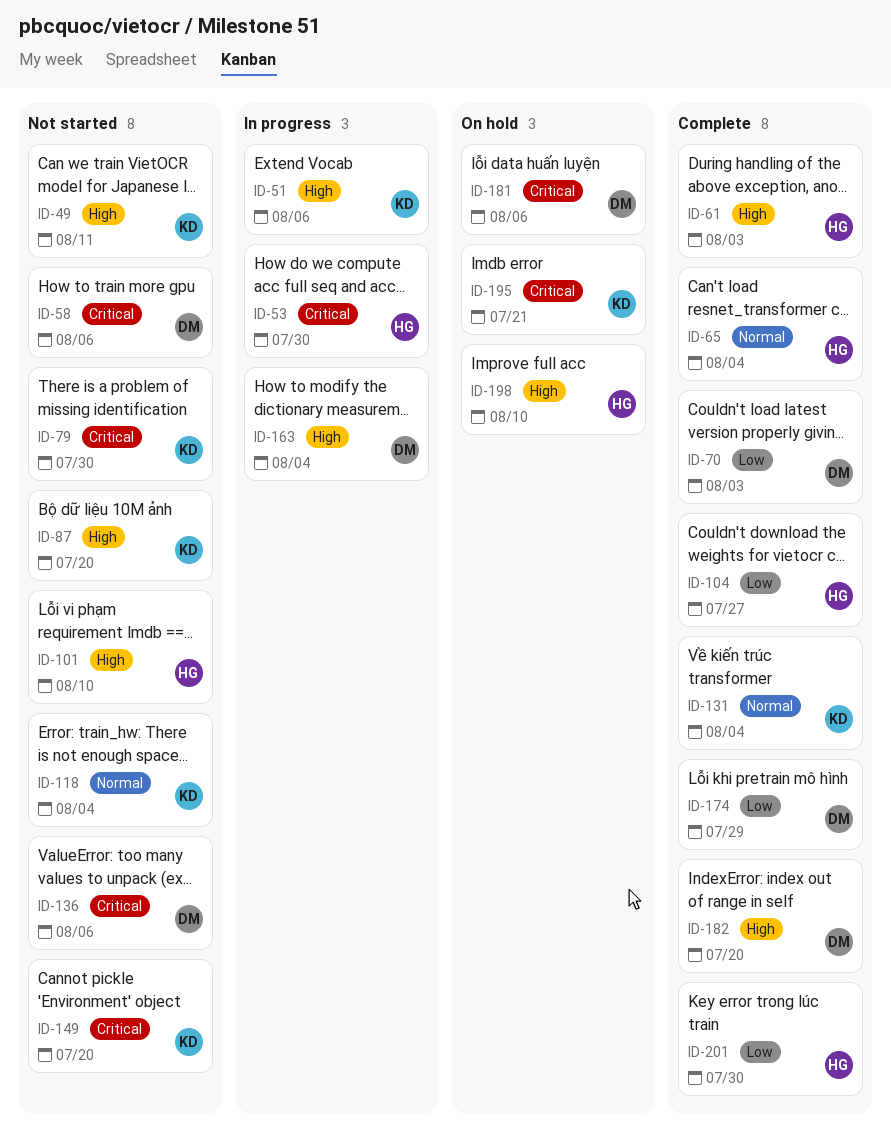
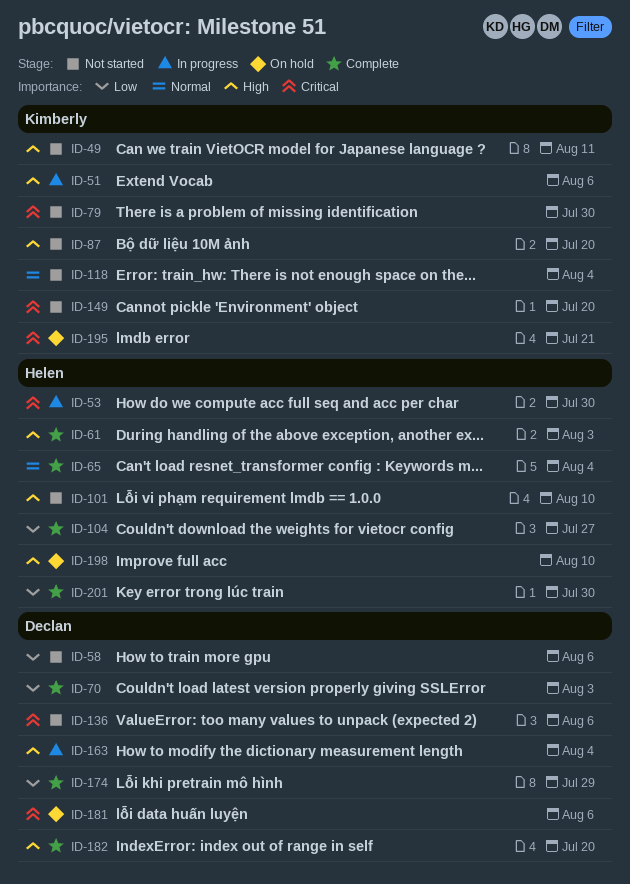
ID-58, priority: Critical -> Low
ID-131: present -> none

